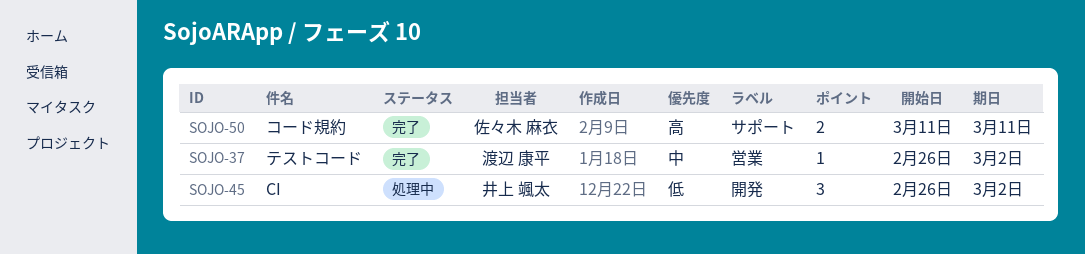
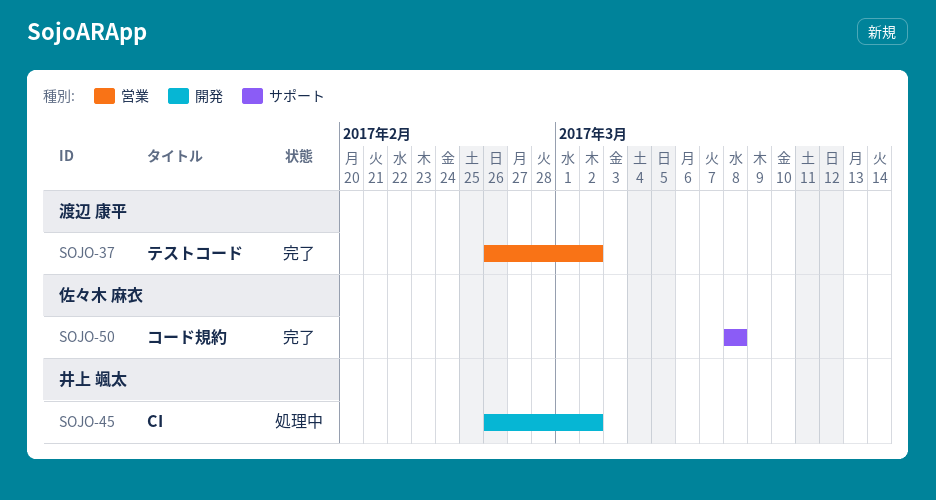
SOJO-50, start: Mar 11 -> Mar 8
SOJO-50, due: Mar 11 -> Mar 8

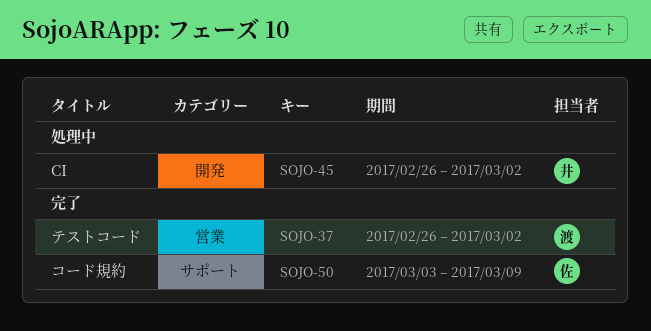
SOJO-50, start: Mar 8 -> Mar 3
SOJO-50, due: Mar 8 -> Mar 9

